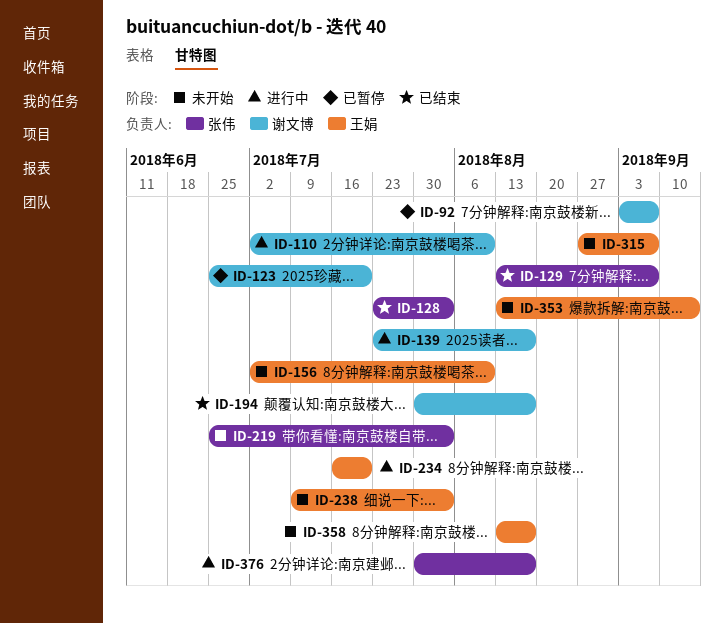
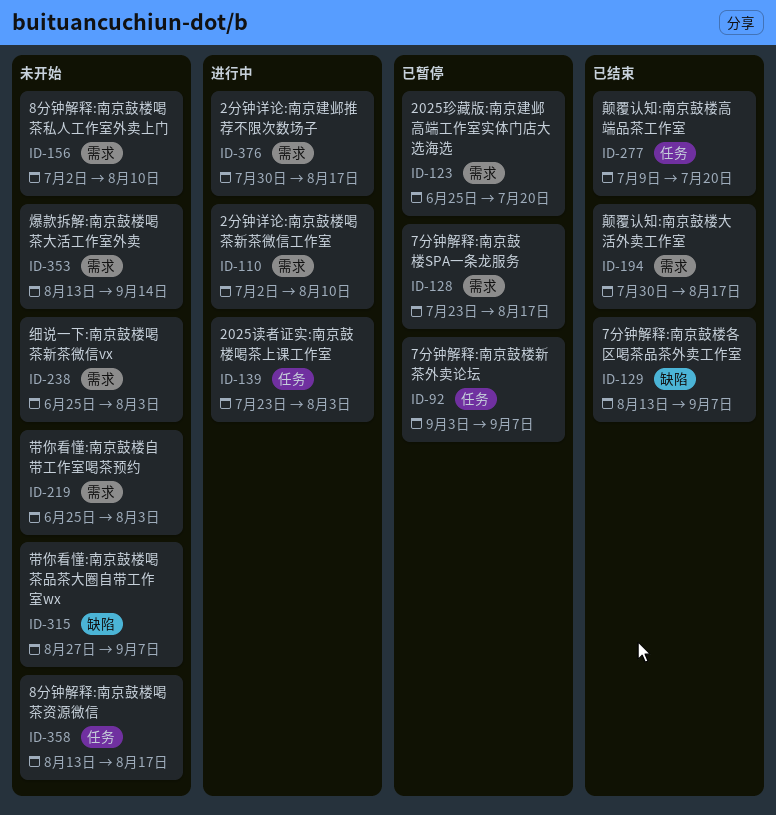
ID-128, status: 已结束 -> 已暂停
ID-128, due: Aug 3 -> Aug 17
ID-139, due: Aug 17 -> Aug 3
ID-234: present -> none
ID-238, start: Jul 9 -> Jun 25
ID-277: none -> present

